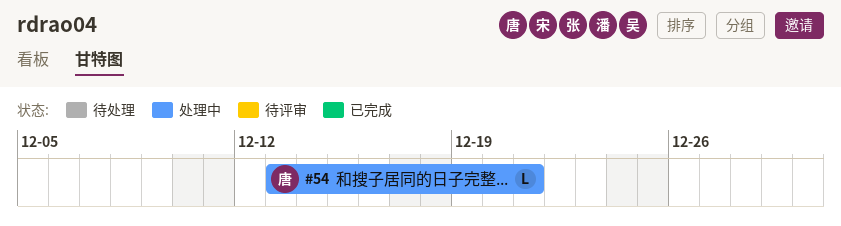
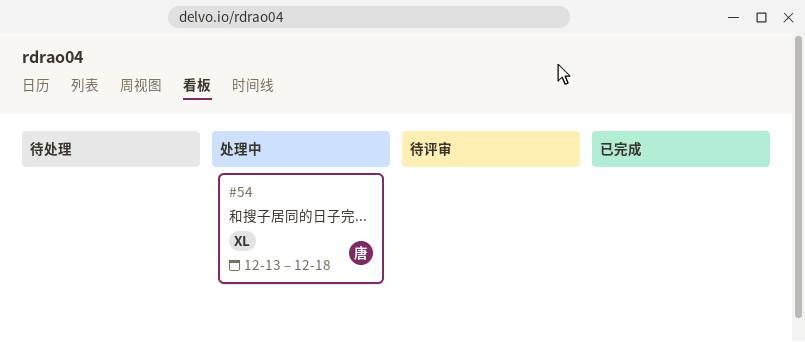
#54, estimate: L -> XL
#54, due: Dec 21 -> Dec 18

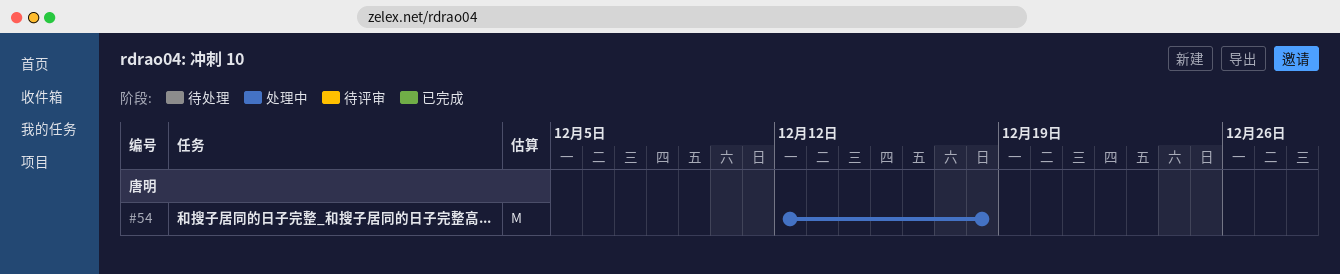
#54, estimate: XL -> M
#54, start: Dec 13 -> Dec 12

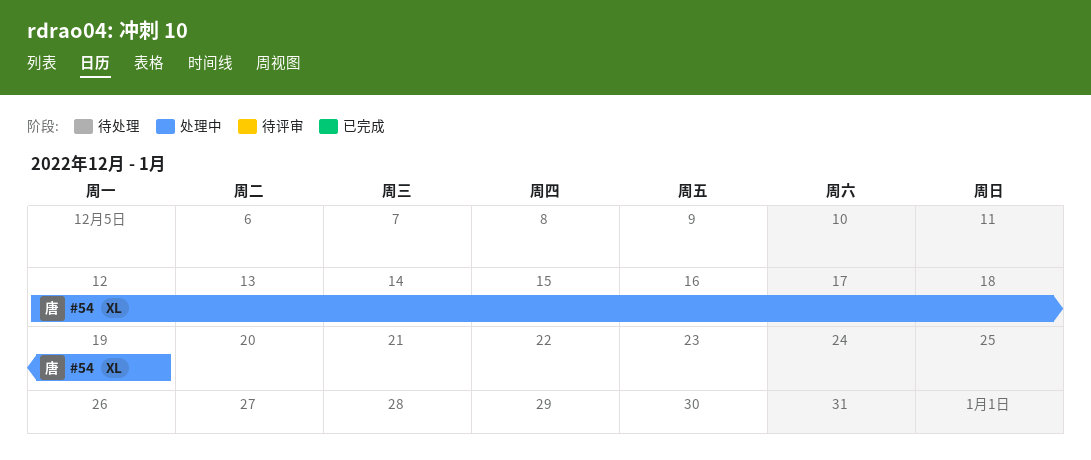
#54, estimate: M -> XL
#54, due: Dec 18 -> Dec 19

